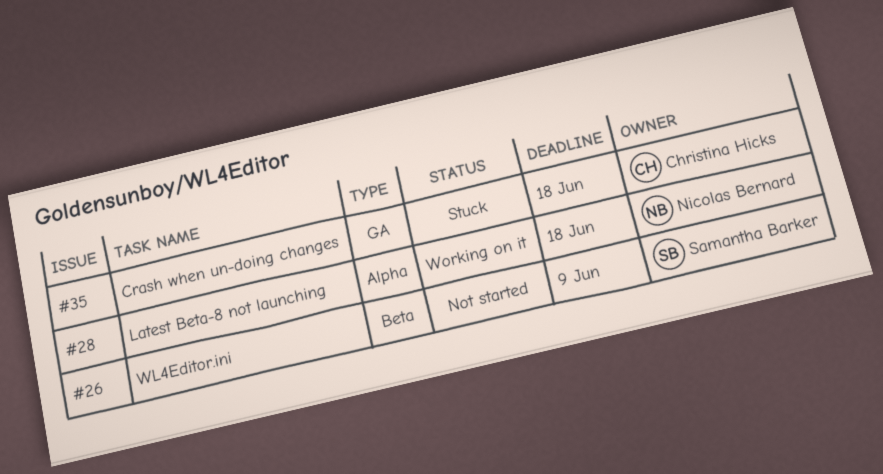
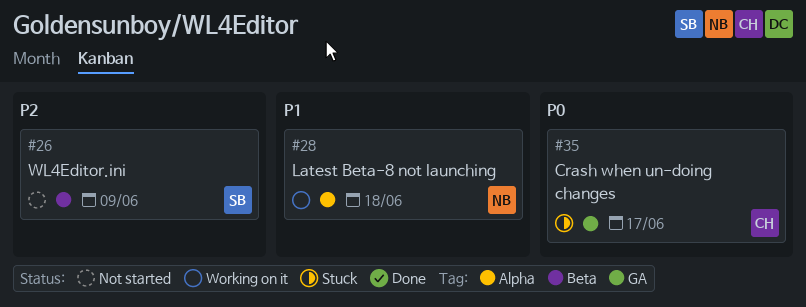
#35, due: Jun 18 -> Jun 17

